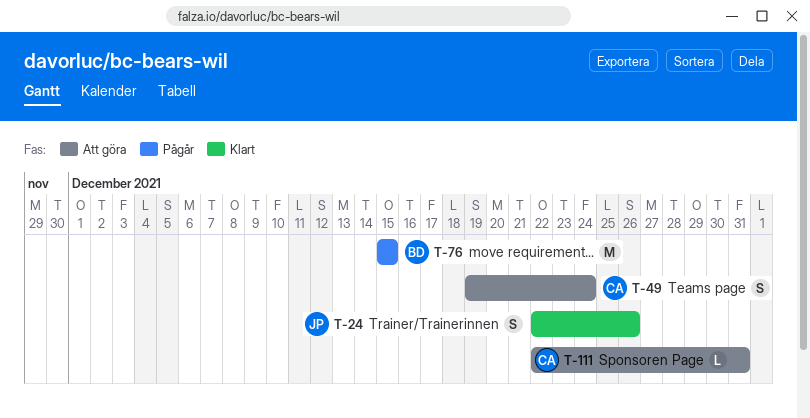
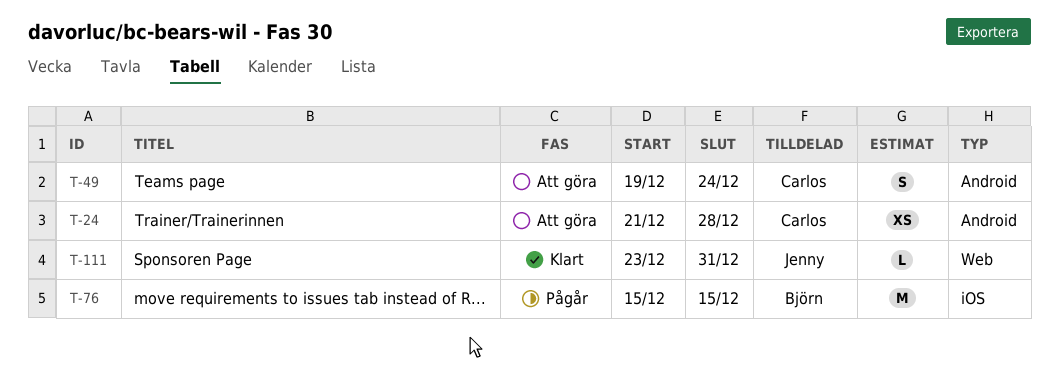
T-24, status: Klart -> Att göra
T-24, owner: Jenny -> Carlos
T-24, estimate: S -> XS
T-24, start: Dec 22 -> Dec 21
T-24, due: Dec 26 -> Dec 28
T-111, status: Att göra -> Klart
T-111, owner: Carlos -> Jenny
T-111, start: Dec 22 -> Dec 23

